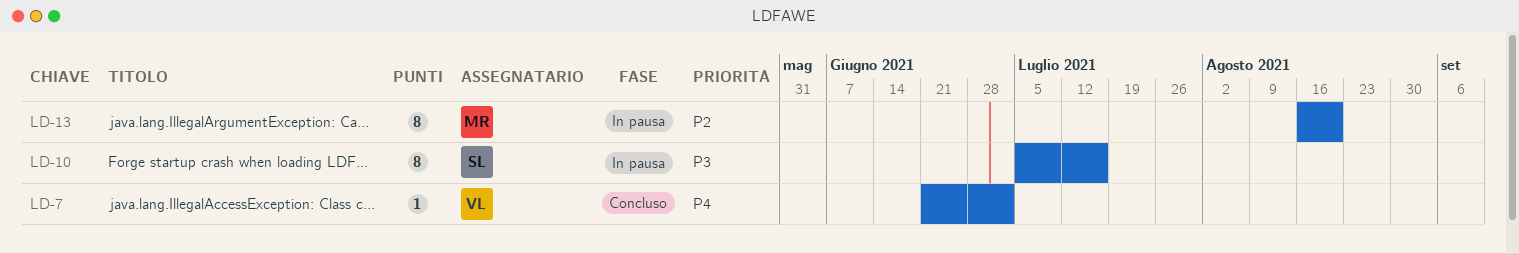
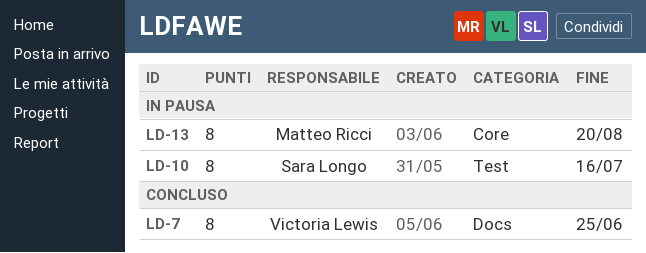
LD-7, estimate: 1 -> 8
LD-7, due: Jul 2 -> Jun 25

